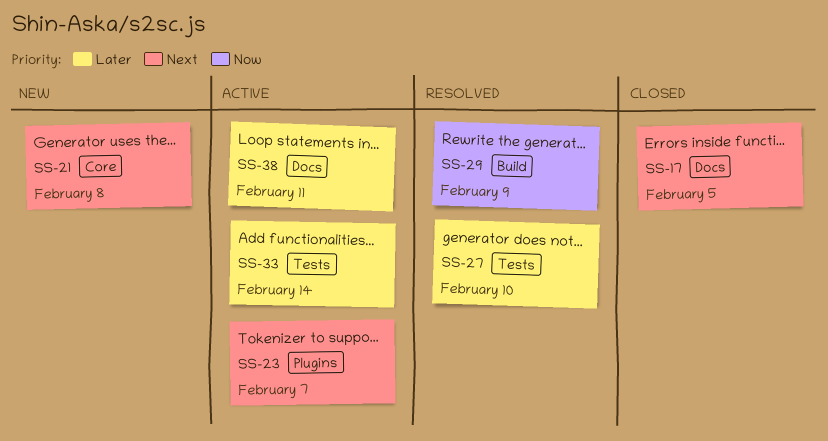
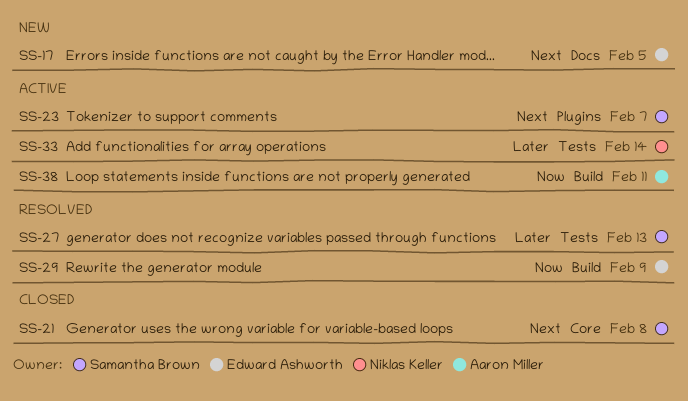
SS-17, status: Closed -> New
SS-21, status: New -> Closed
SS-27, due: Feb 10 -> Feb 13
SS-38, priority: Later -> Now
SS-38, label: Docs -> Build

